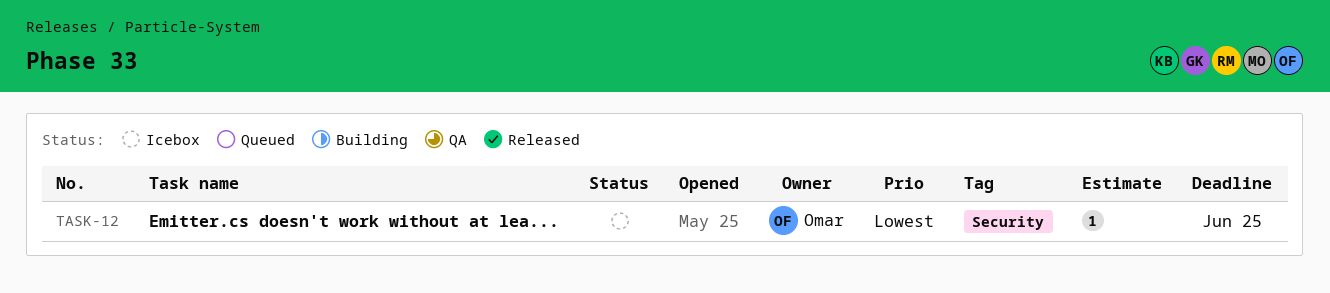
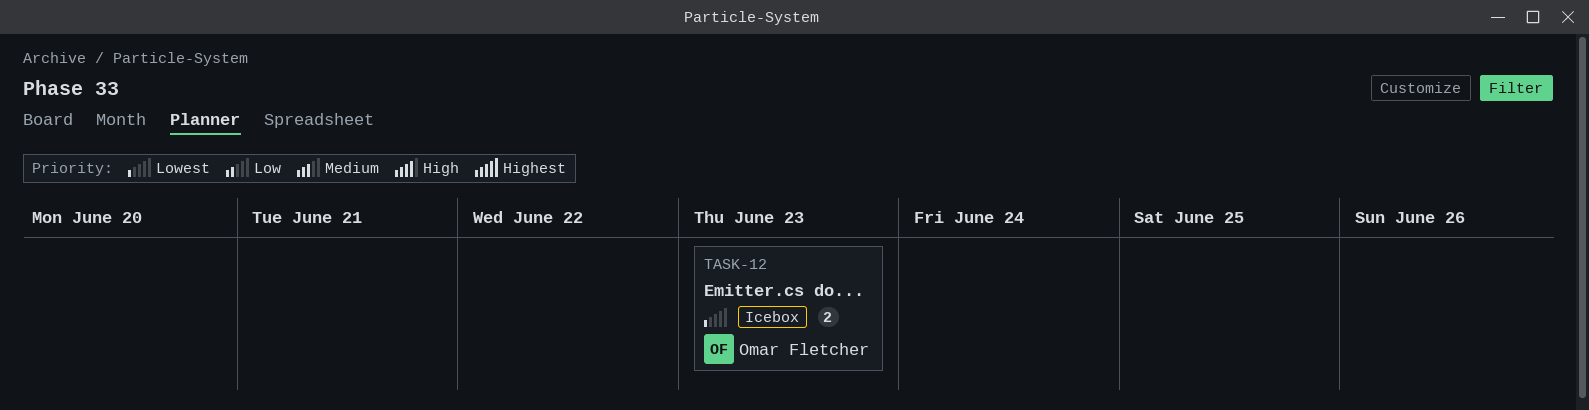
TASK-12, estimate: 1 -> 2
TASK-12, due: Jun 25 -> Jun 23

